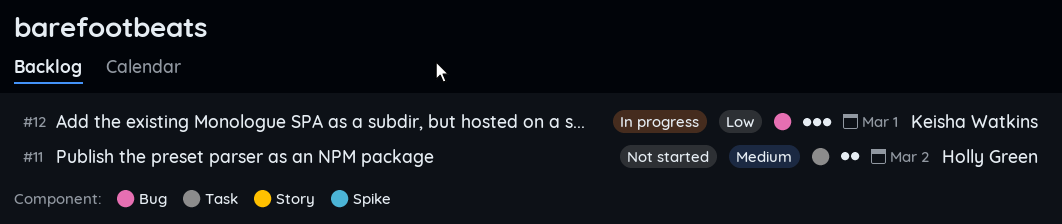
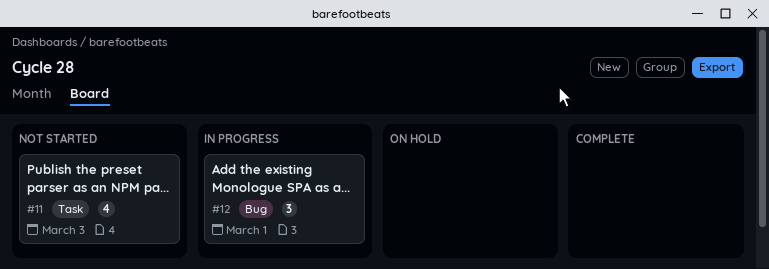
#11, estimate: 2 -> 4
#11, due: Mar 2 -> Mar 3

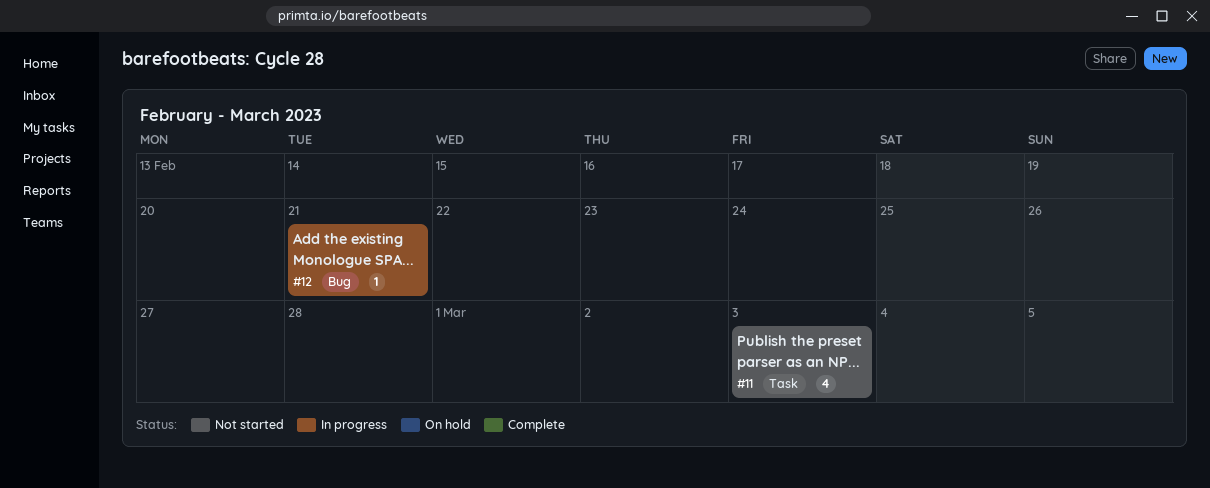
#12, estimate: 3 -> 1
#12, due: Mar 1 -> Feb 21

